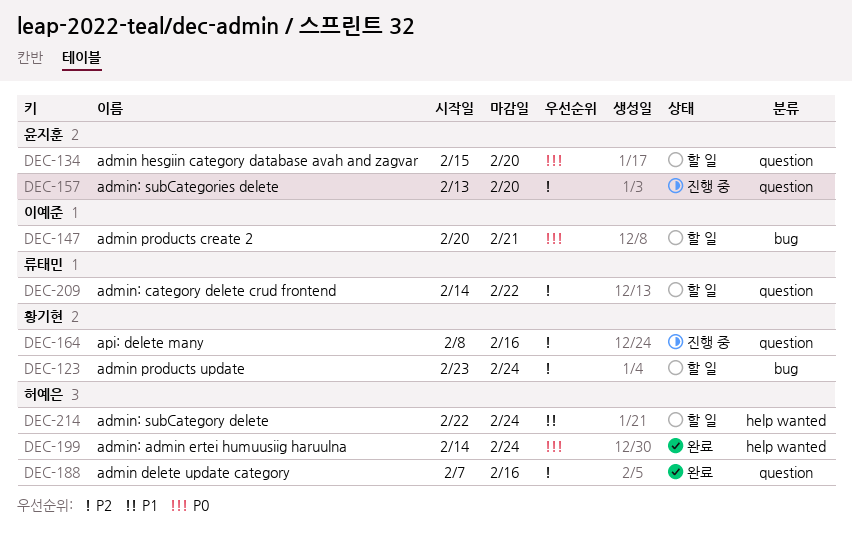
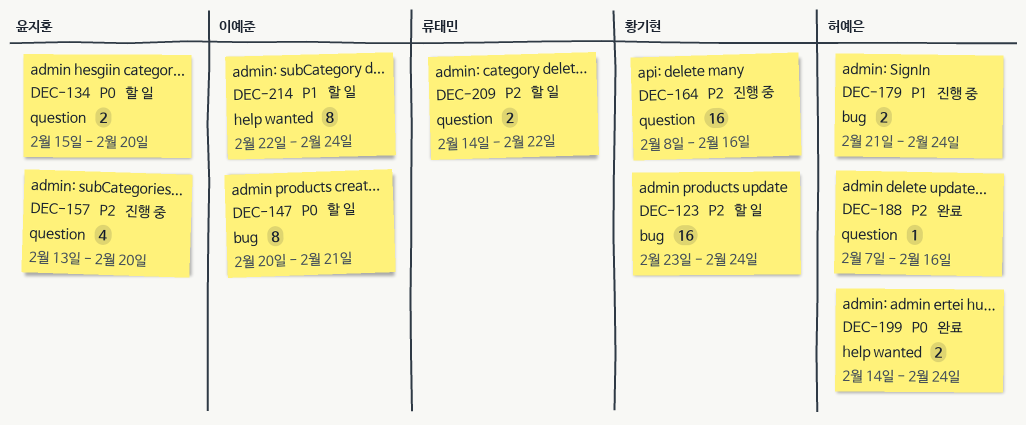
DEC-179: none -> present
DEC-214, owner: 허예은 -> 이예준

